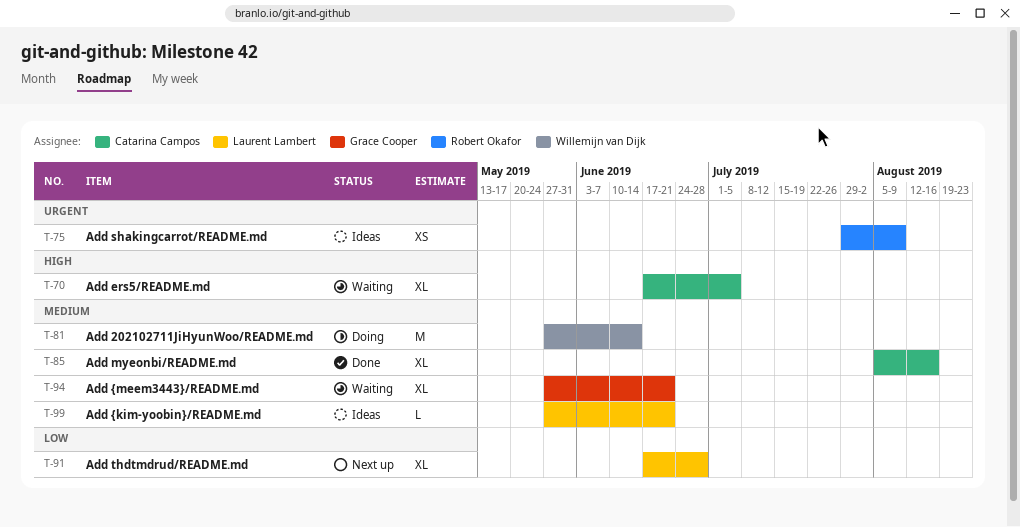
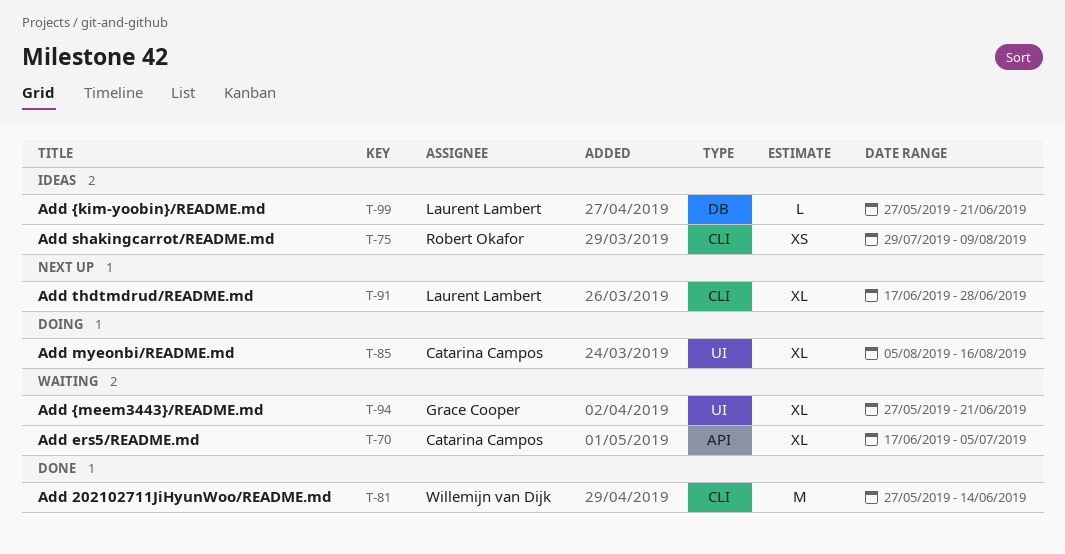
T-81, status: Doing -> Done
T-85, status: Done -> Doing

